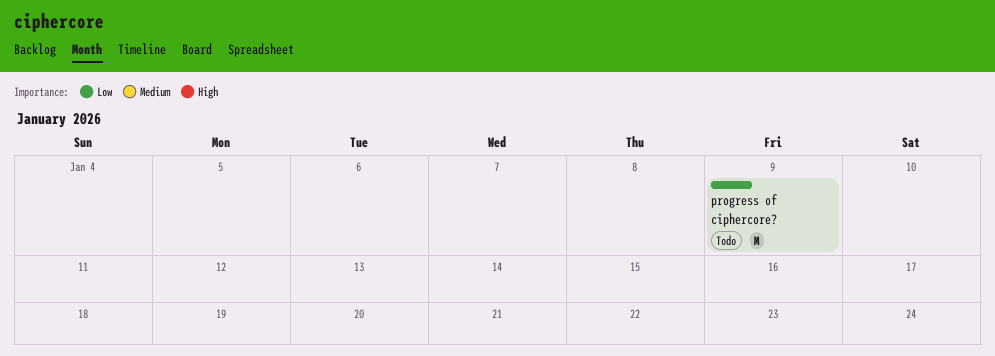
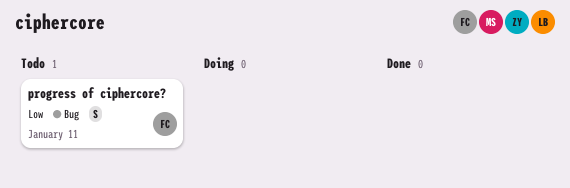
progress of ciphercore?, estimate: M -> S
progress of ciphercore?, due: Jan 9 -> Jan 11

